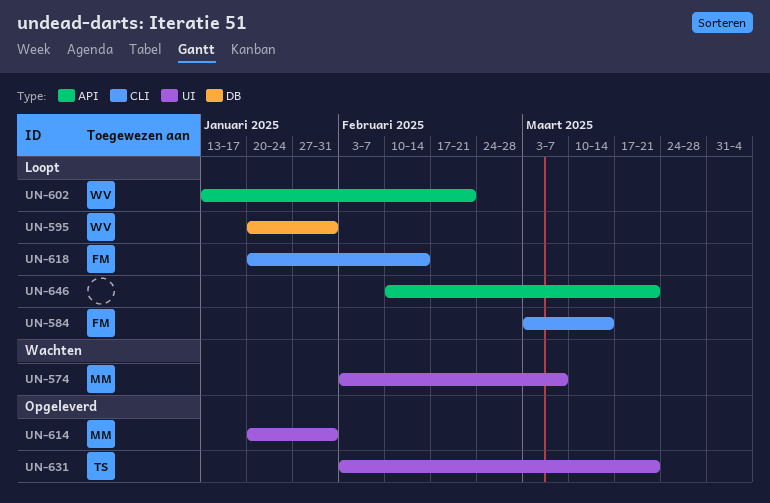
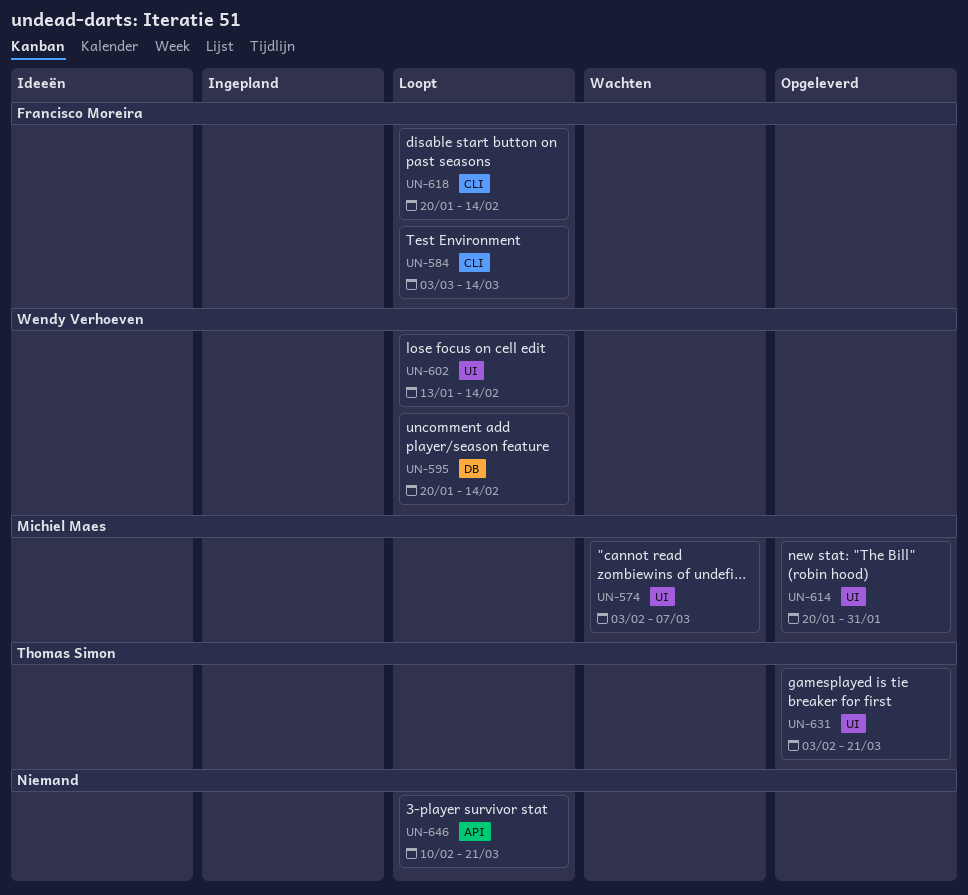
UN-595, due: Jan 31 -> Feb 14
UN-602, label: API -> UI
UN-602, due: Feb 21 -> Feb 14

